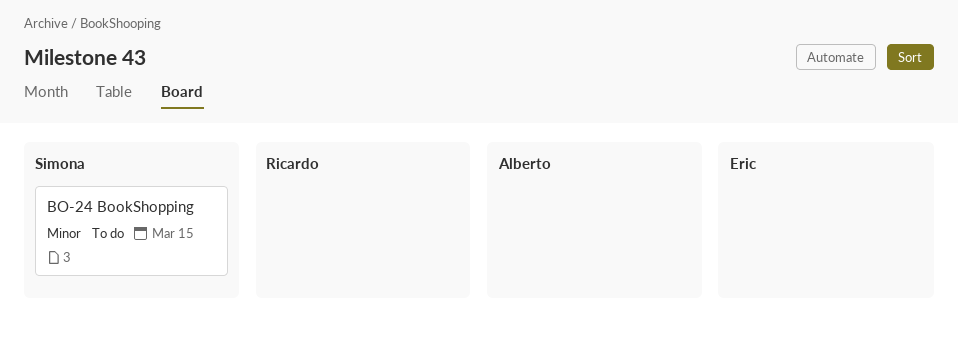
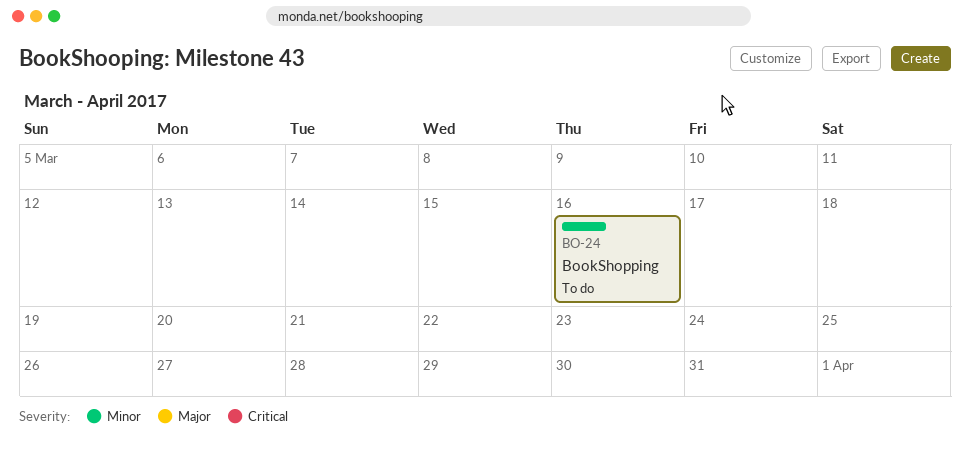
BO-24, due: Mar 15 -> Mar 16

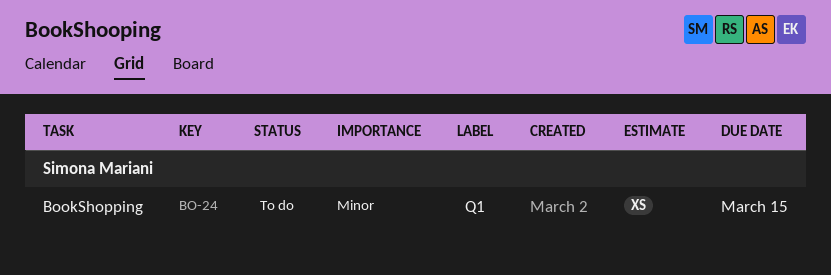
BO-24, due: Mar 16 -> Mar 15

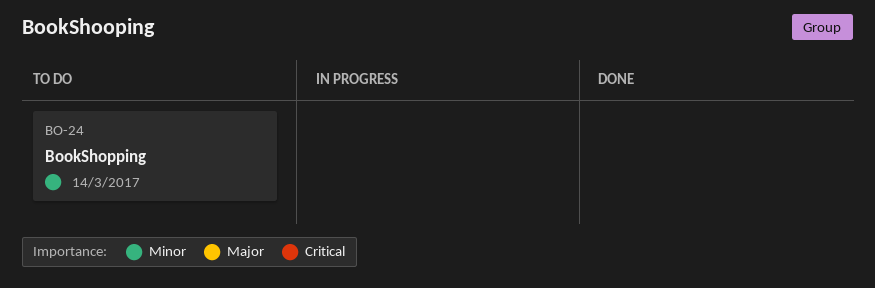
BO-24, due: Mar 15 -> Mar 14

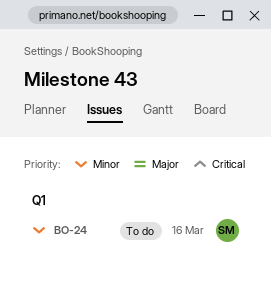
BO-24, due: Mar 14 -> Mar 16

